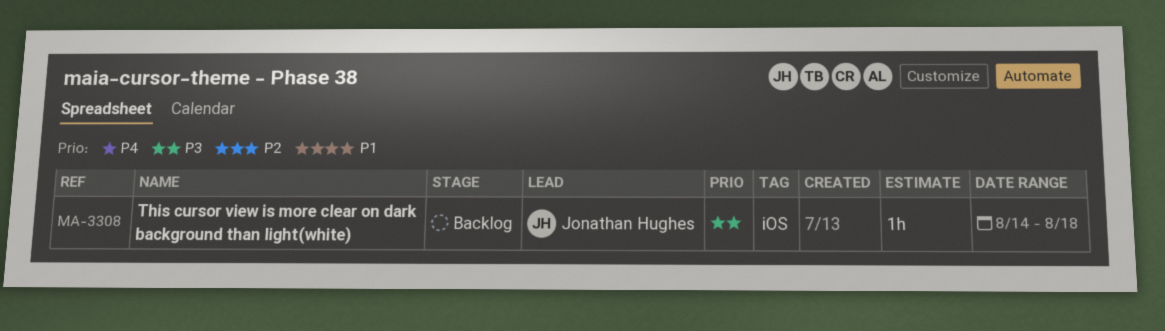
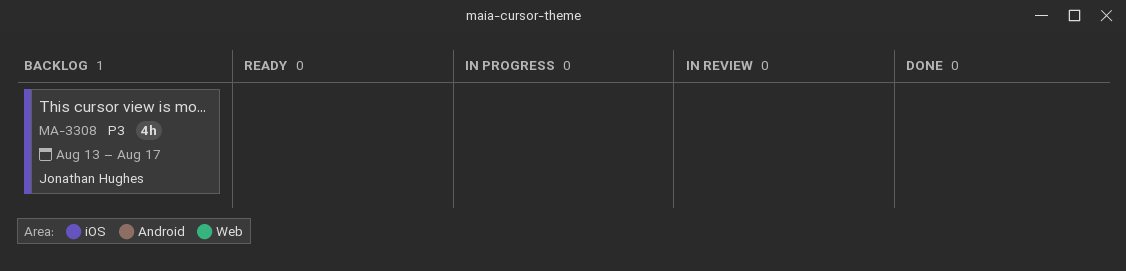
MA-3308, estimate: 1h -> 4h
MA-3308, start: Aug 14 -> Aug 13
MA-3308, due: Aug 18 -> Aug 17

